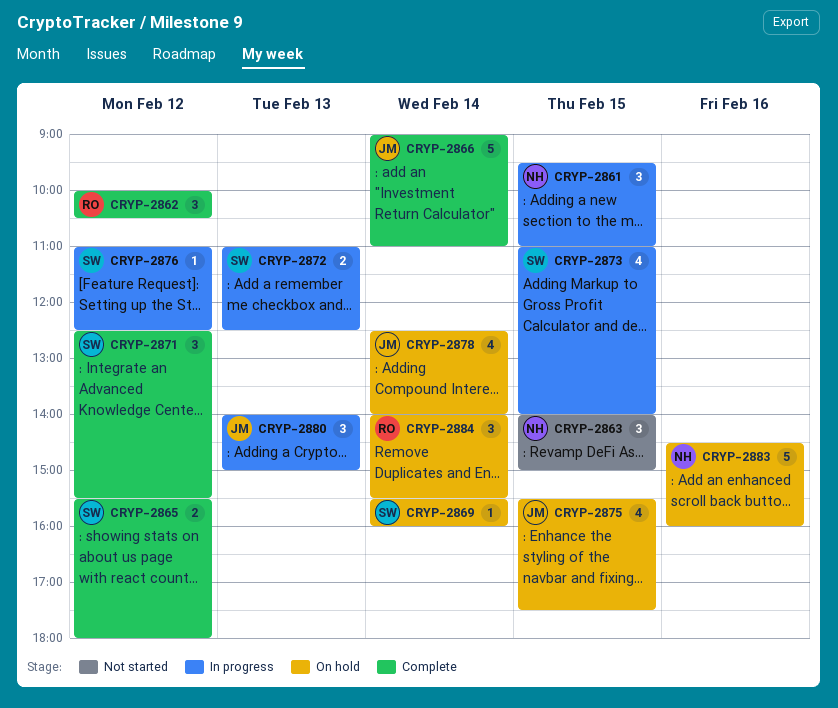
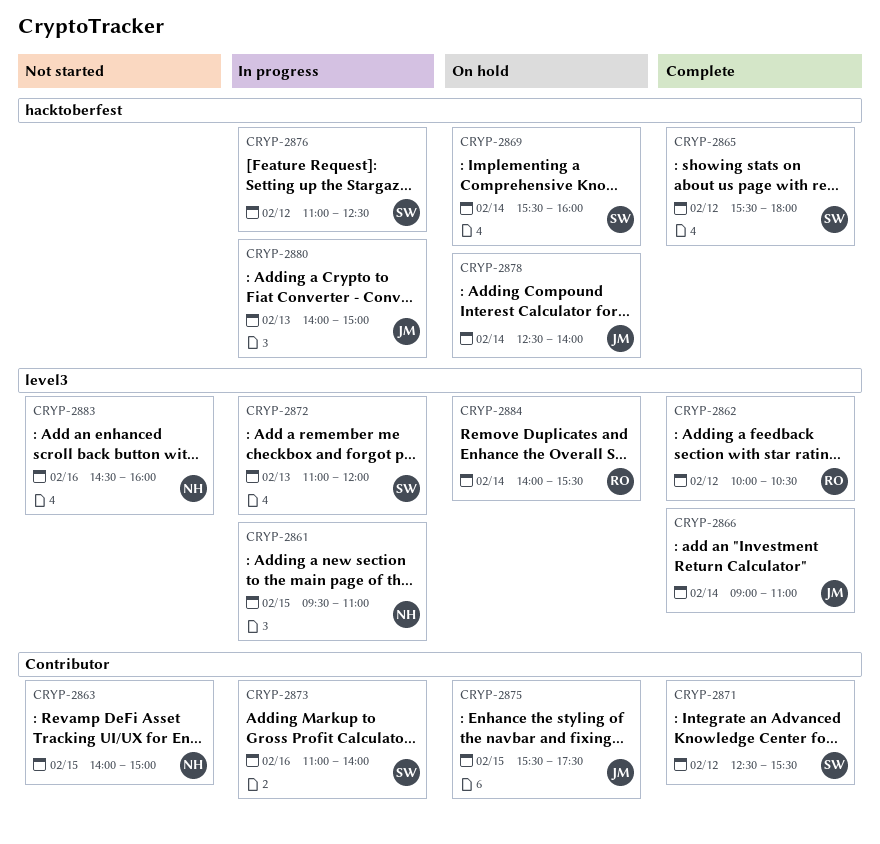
CRYP-2872, ends: 12:30 -> 12:00
CRYP-2873, day: Feb 15 -> Feb 16
CRYP-2883, status: On hold -> Not started

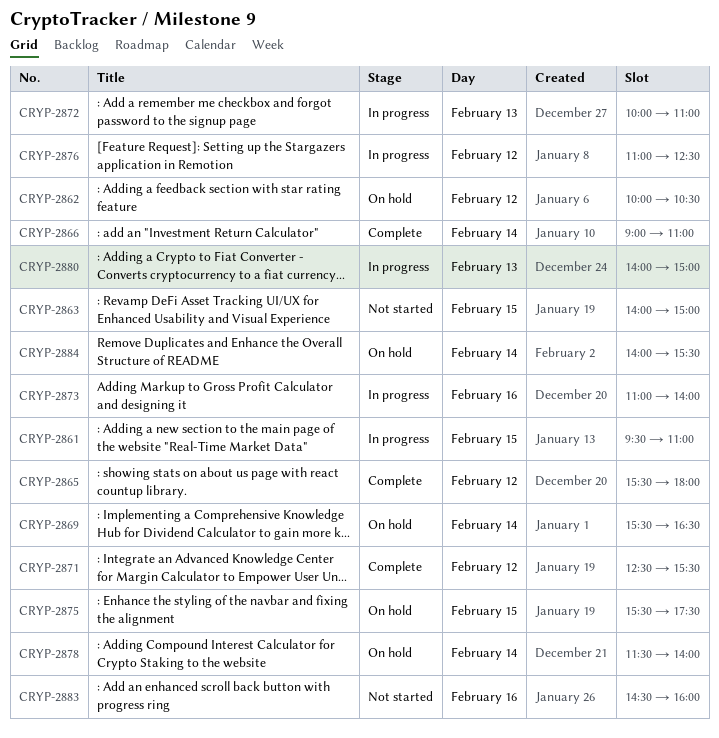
CRYP-2862, status: Complete -> On hold
CRYP-2869, ends: 16:00 -> 16:30
CRYP-2872, begins: 11:00 -> 10:00
CRYP-2872, ends: 12:00 -> 11:00
CRYP-2878, begins: 12:30 -> 11:30

